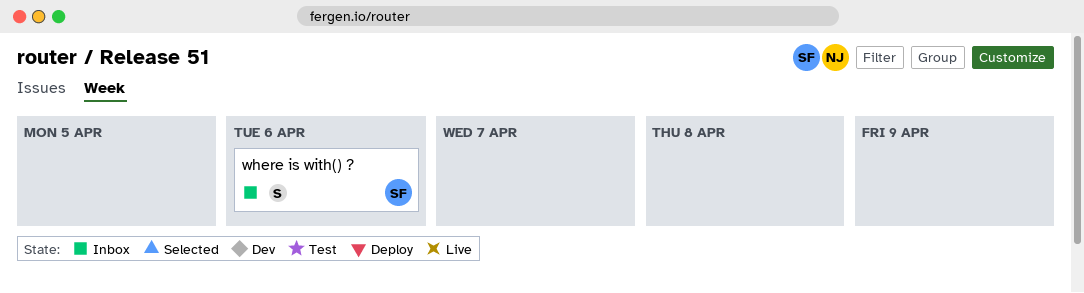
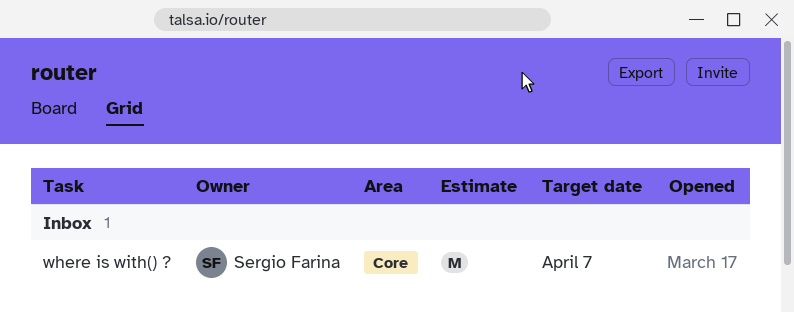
where is with() ?, estimate: S -> M
where is with() ?, due: Apr 6 -> Apr 7

